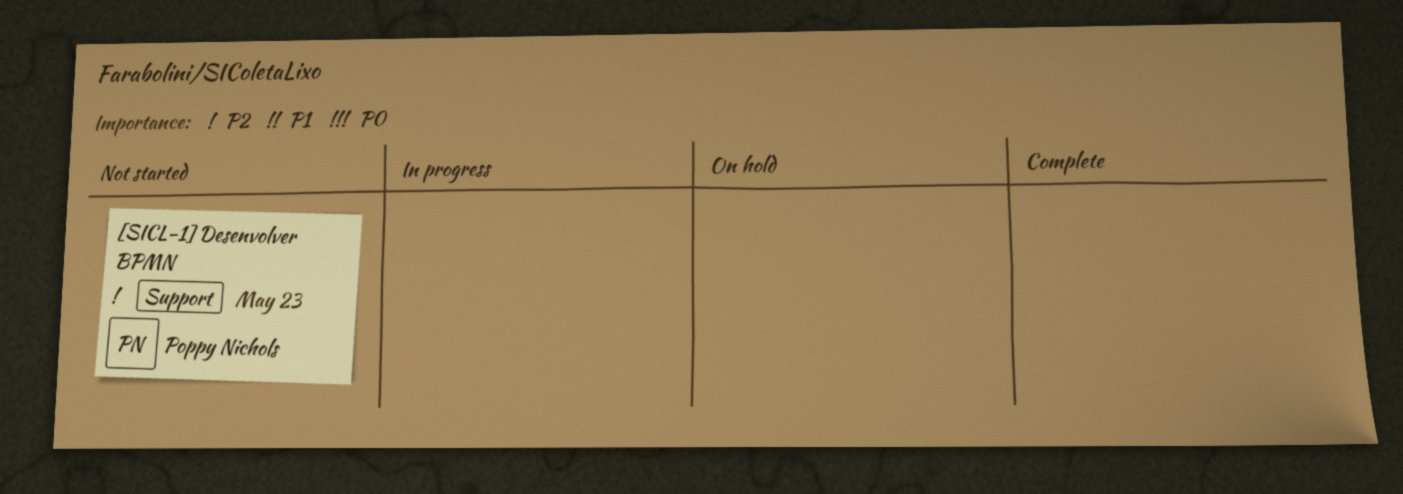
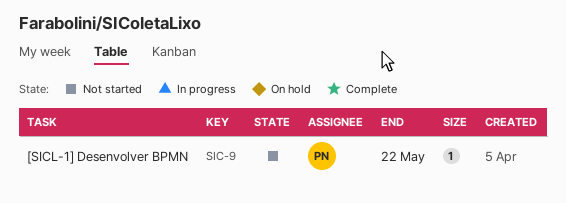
[SICL-1] Desenvolver BPMN, due: May 23 -> May 22

